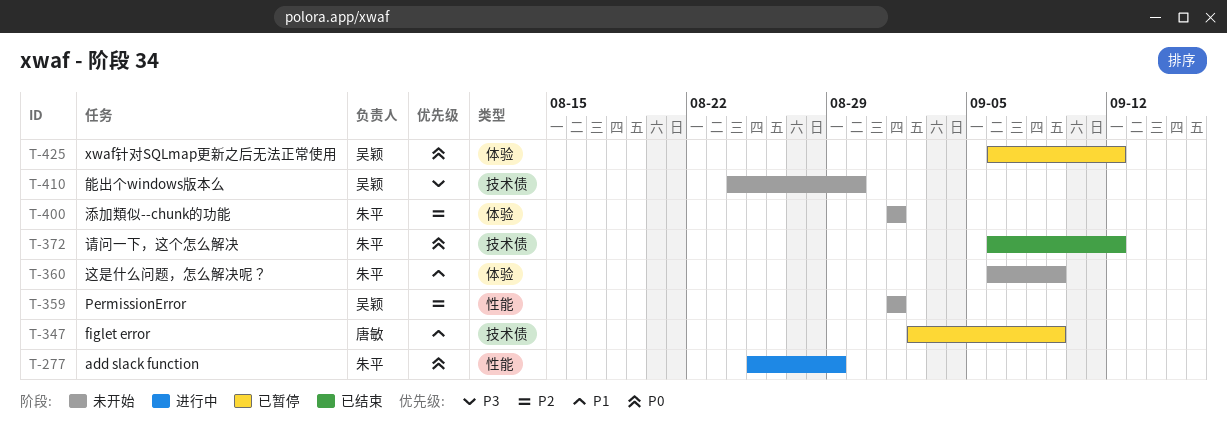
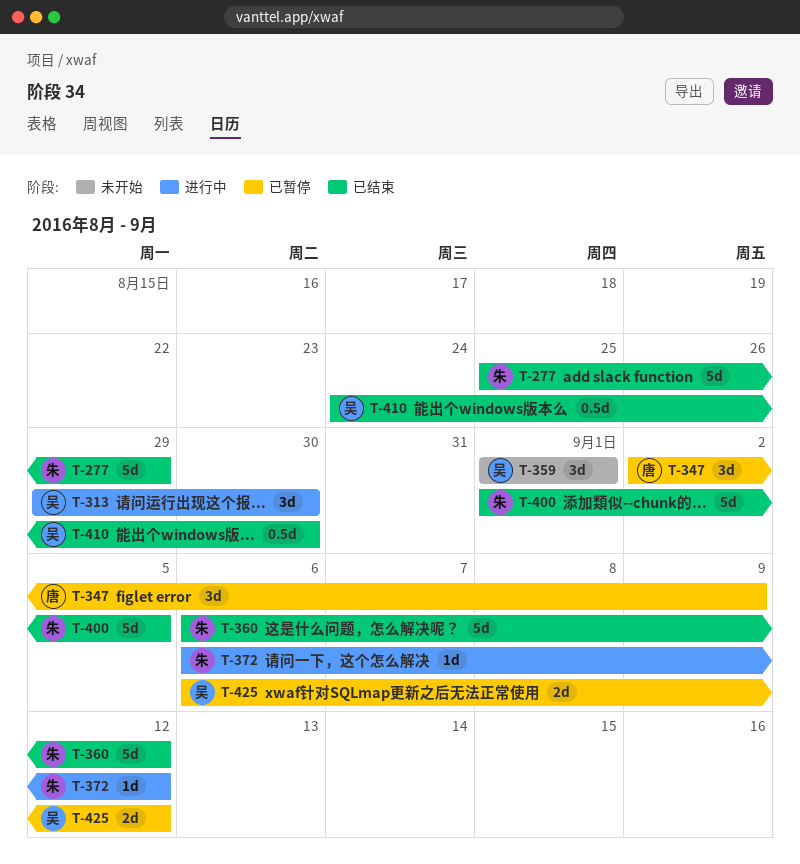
T-277, status: 进行中 -> 已结束
T-313: none -> present
T-360, status: 未开始 -> 已结束
T-360, due: Sep 9 -> Sep 12
T-372, status: 已结束 -> 进行中
T-400, status: 未开始 -> 已结束
T-400, due: Sep 1 -> Sep 5
T-410, status: 未开始 -> 已结束

